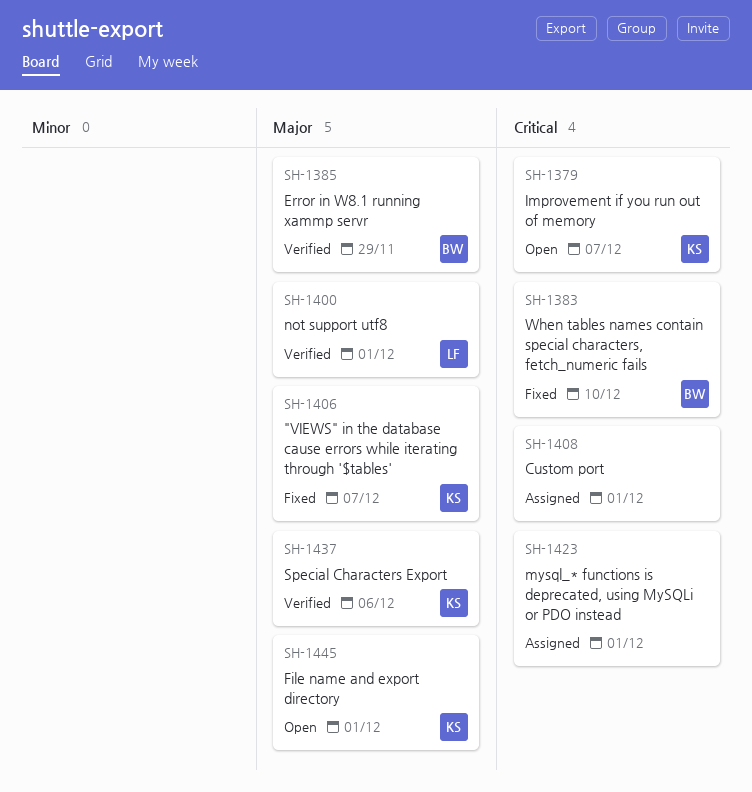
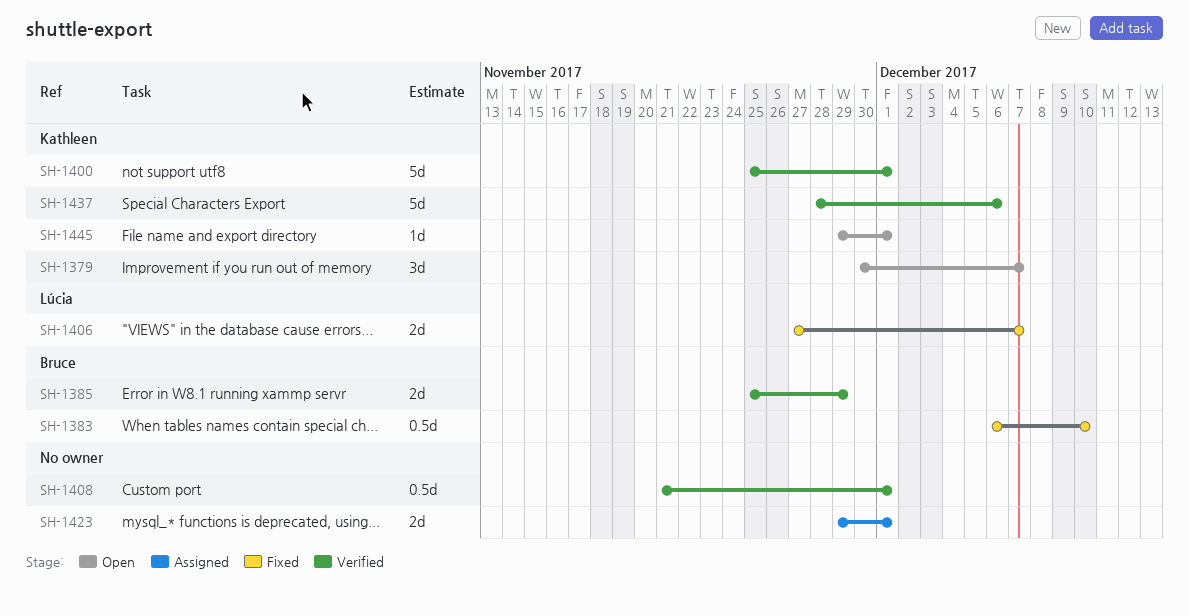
SH-1400, owner: Lúcia -> Kathleen
SH-1406, owner: Kathleen -> Lúcia
SH-1408, status: Assigned -> Verified

